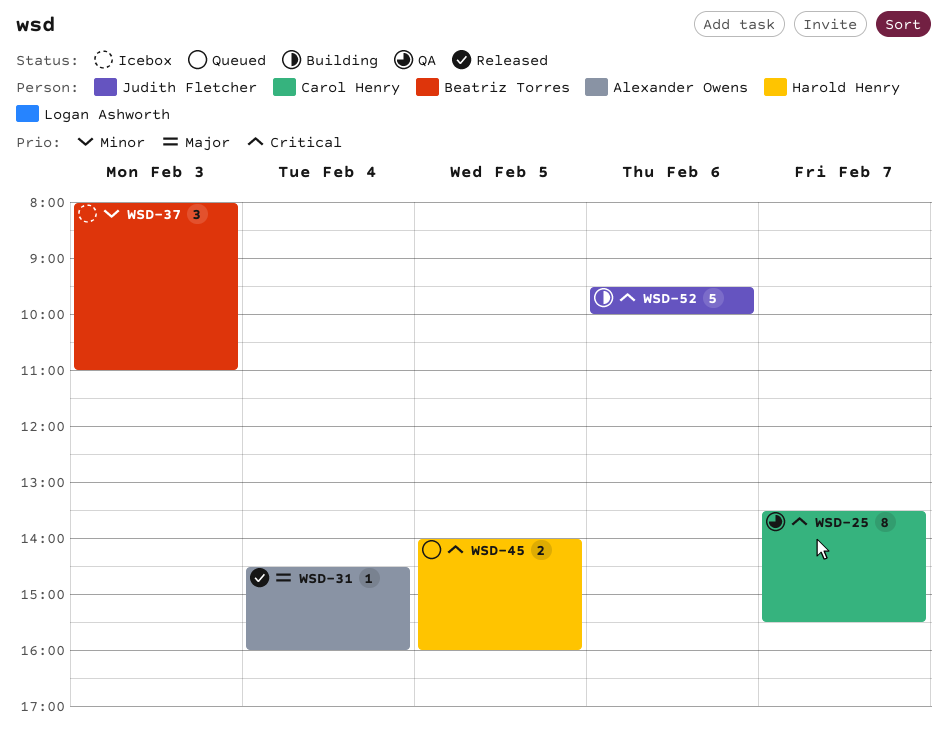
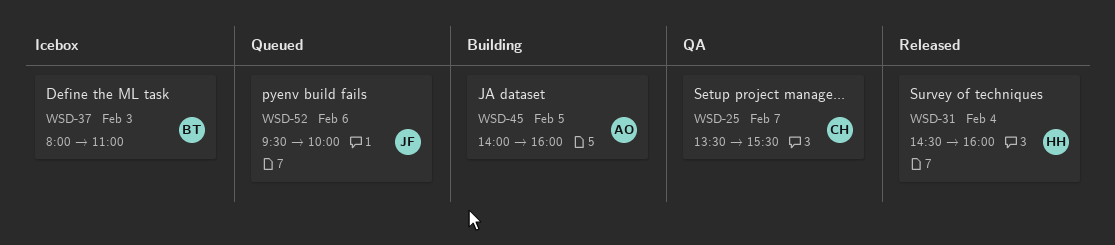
WSD-31, owner: Alexander Owens -> Harold Henry
WSD-45, status: Queued -> Building
WSD-45, owner: Harold Henry -> Alexander Owens
WSD-52, status: Building -> Queued

